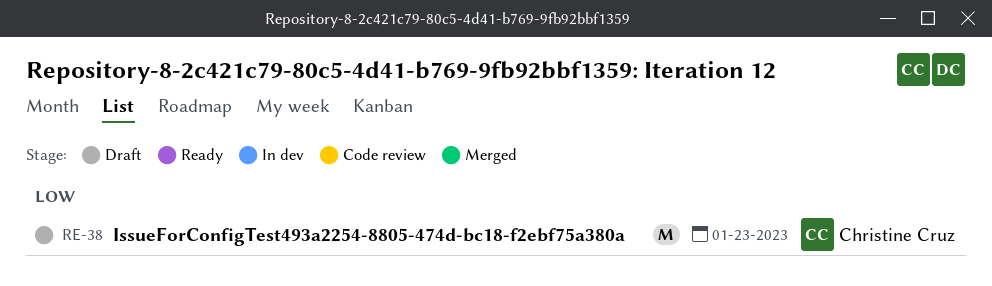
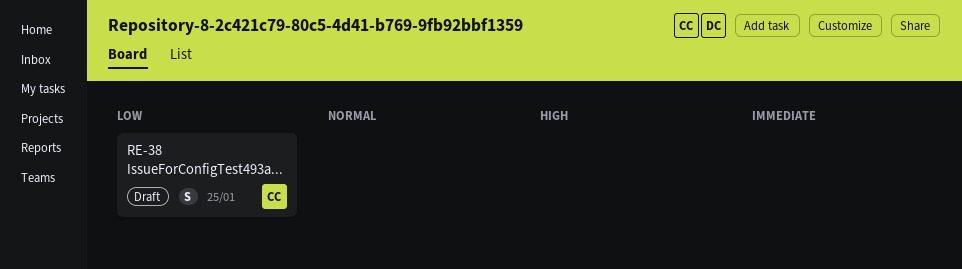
RE-38, estimate: M -> S
RE-38, due: Jan 23 -> Jan 25

